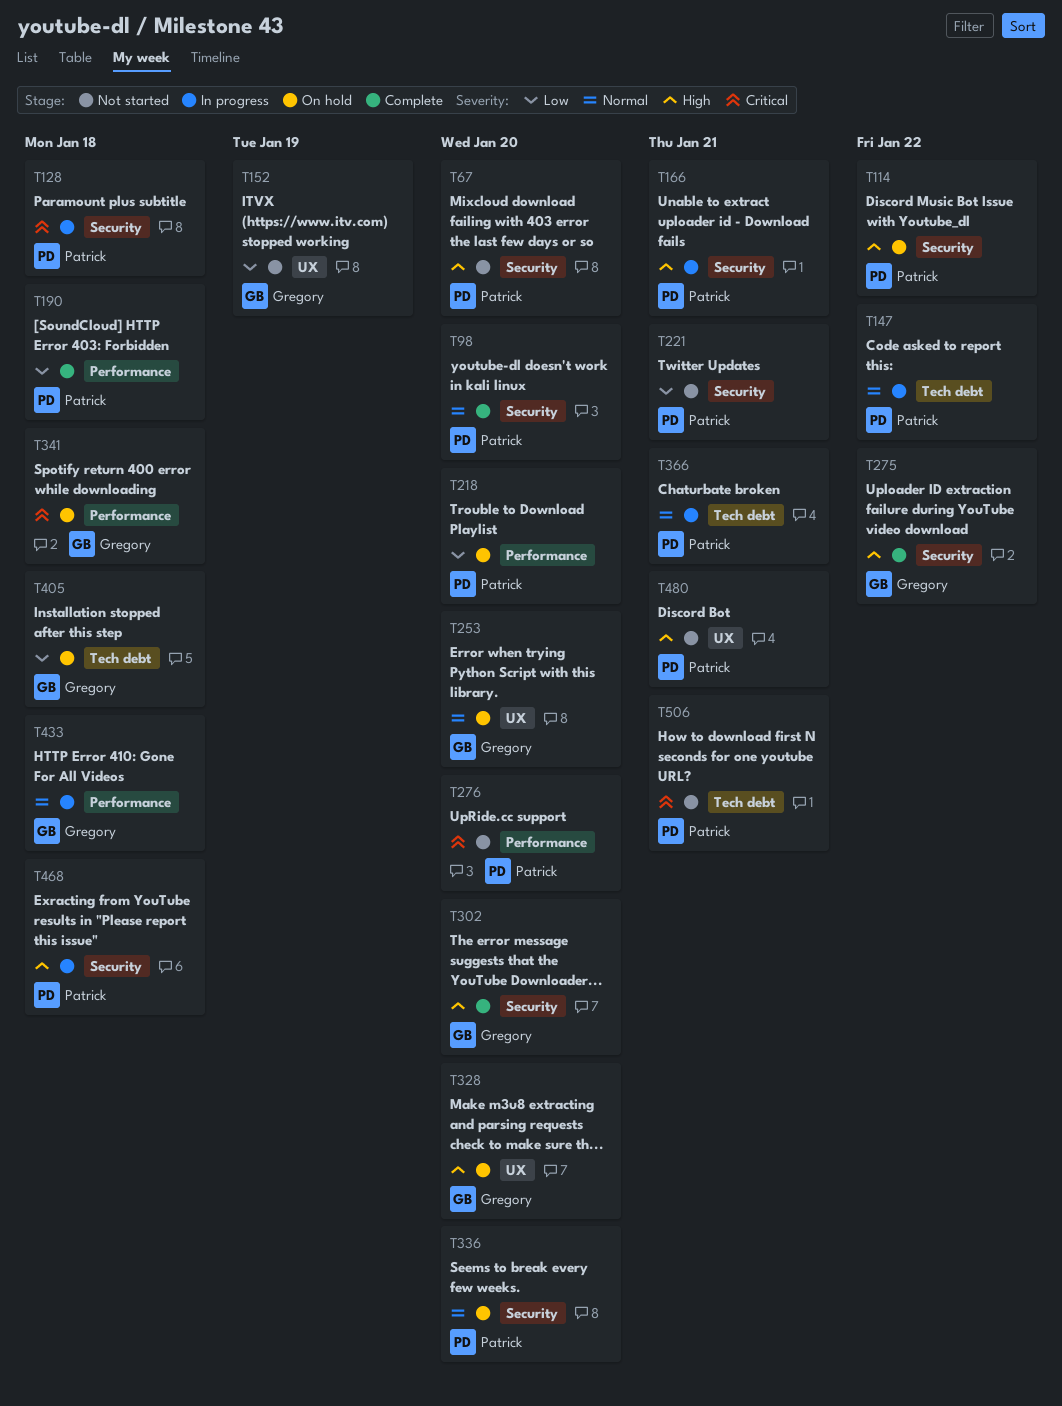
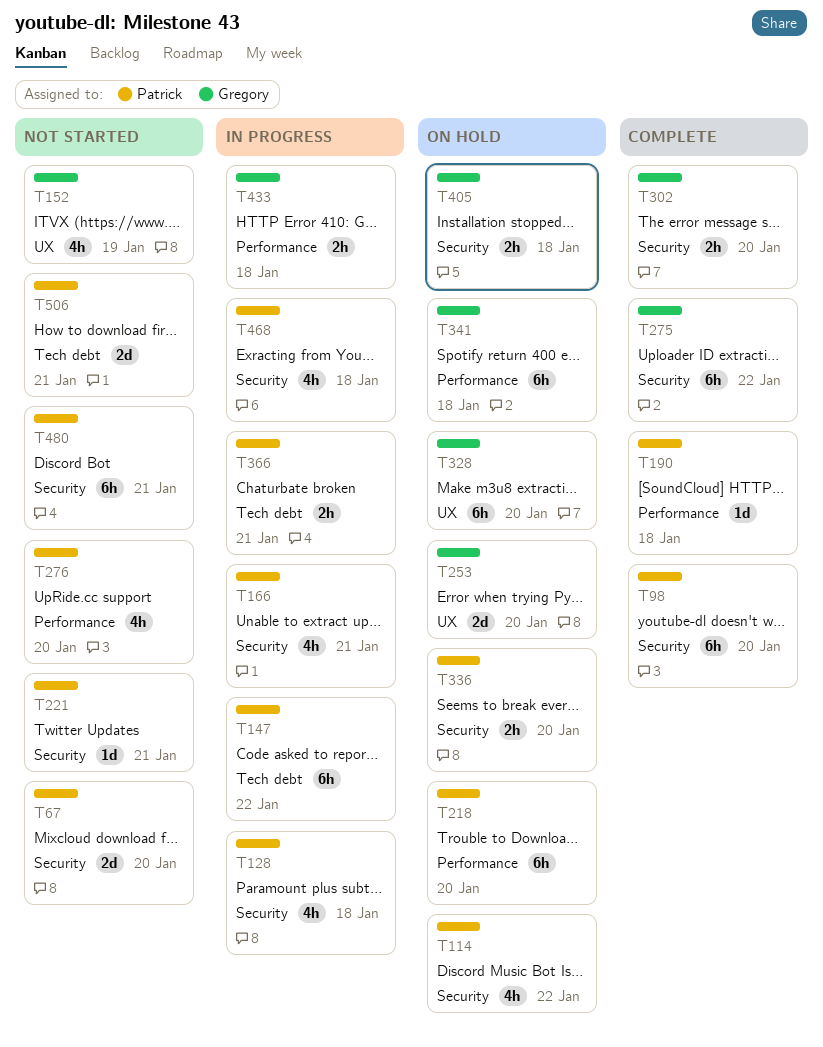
T405, label: Tech debt -> Security
T480, label: UX -> Security

